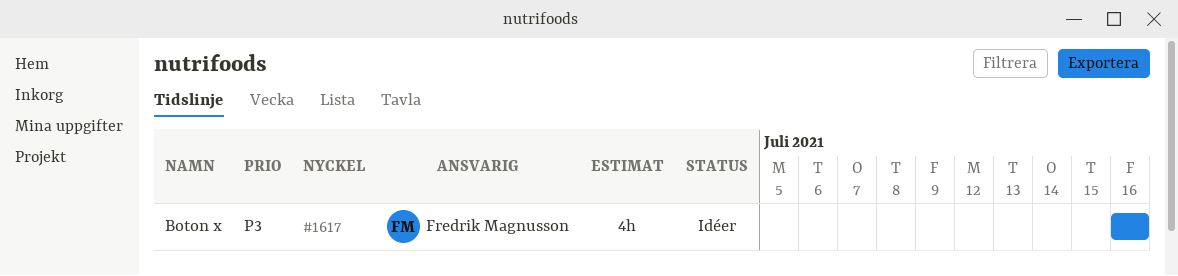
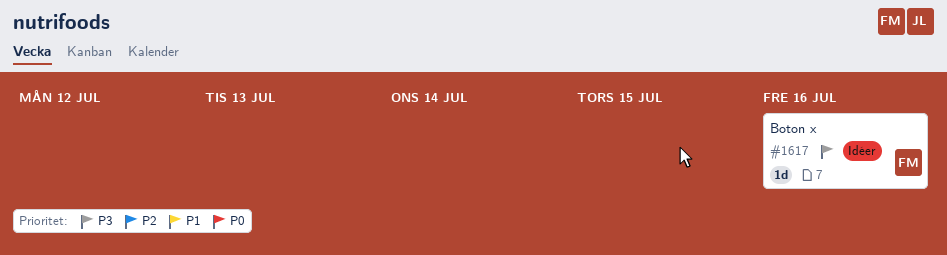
#1617, estimate: 4h -> 1d

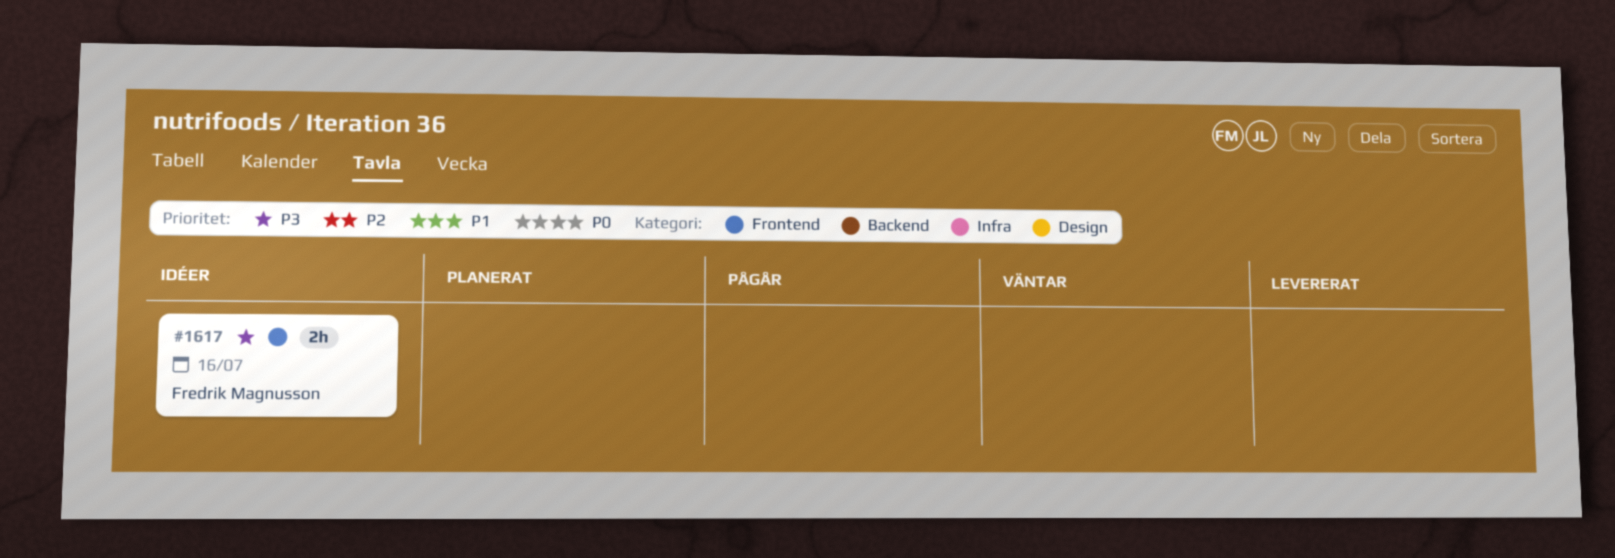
#1617, estimate: 1d -> 2h

